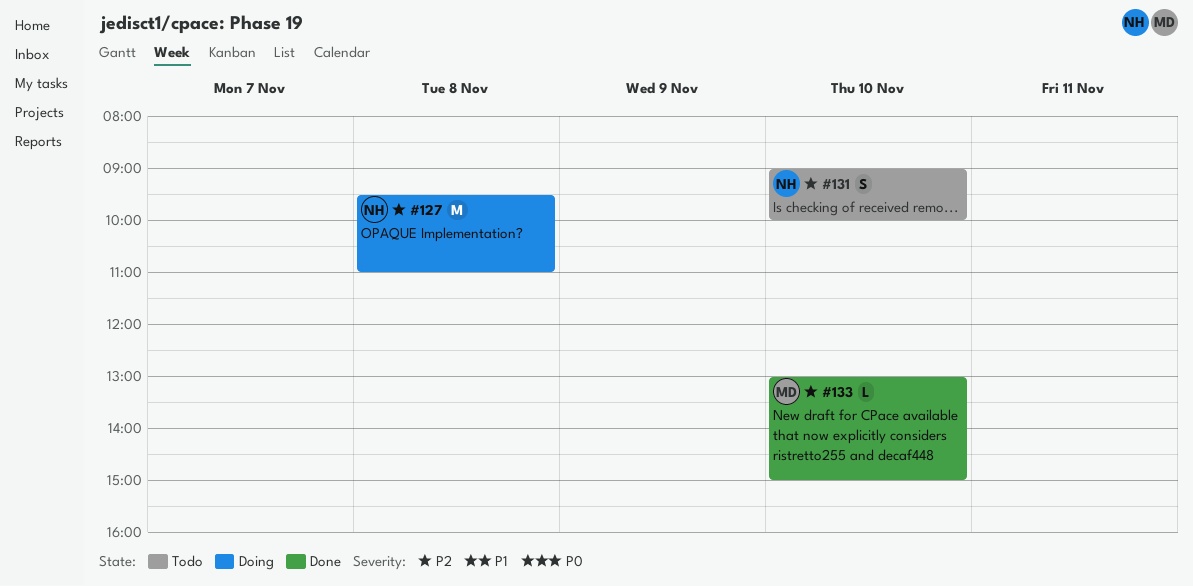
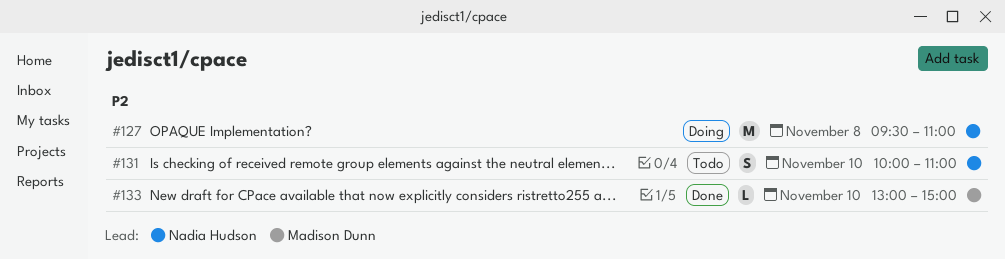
#131, begins: 09:00 -> 10:00
#131, ends: 10:00 -> 11:00

